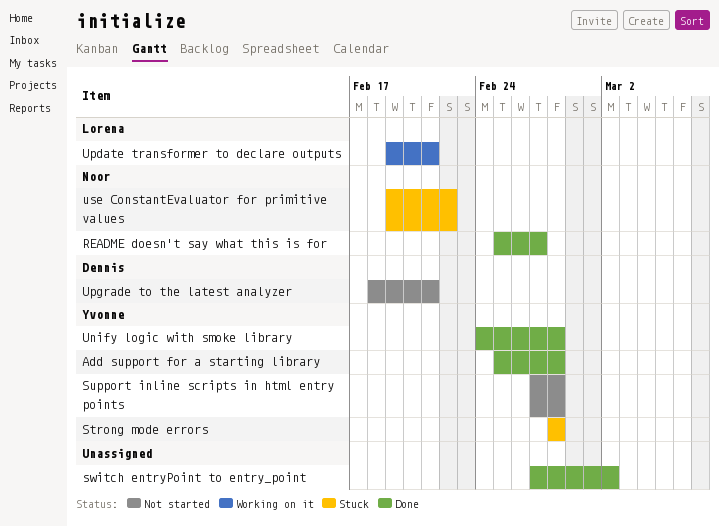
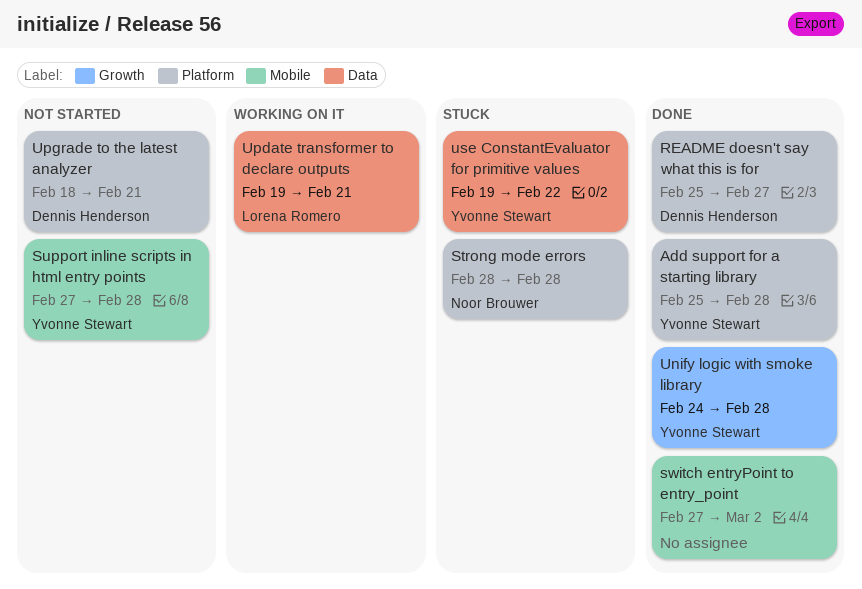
README doesn't say what this is for, owner: Noor Brouwer -> Dennis Henderson
Strong mode errors, owner: Yvonne Stewart -> Noor Brouwer
use ConstantEvaluator for primitive values, owner: Noor Brouwer -> Yvonne Stewart

